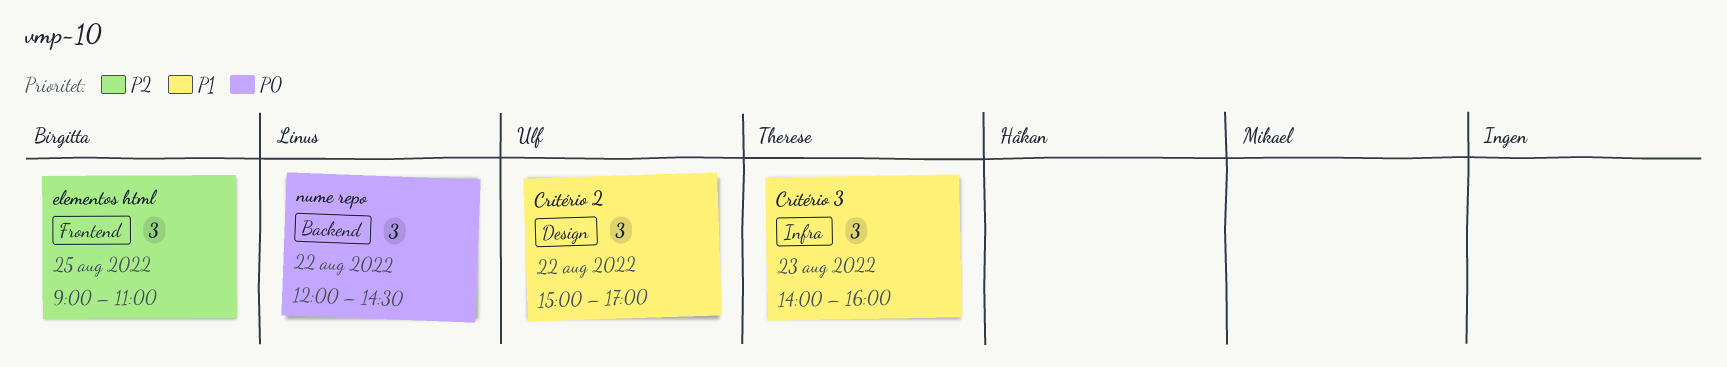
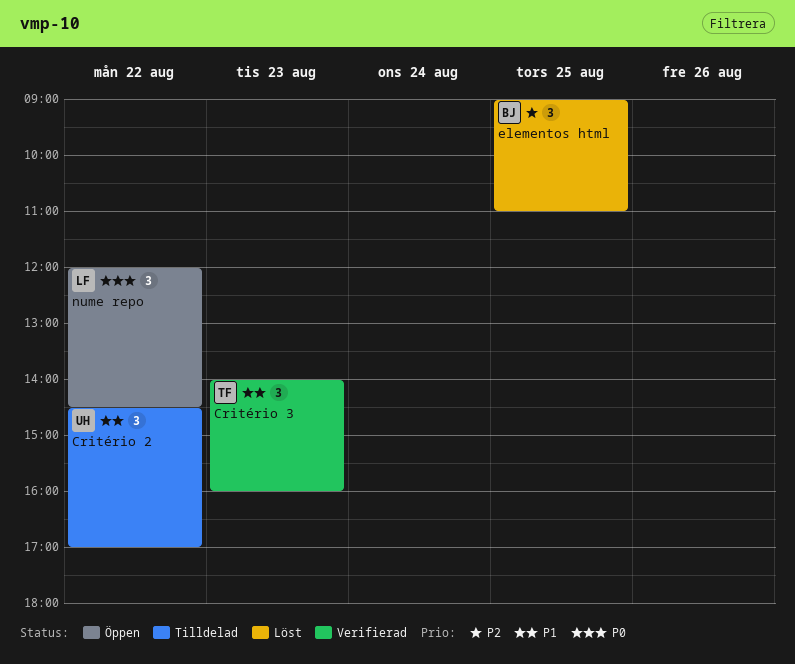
Critério 2, begins: 15:00 -> 14:30

